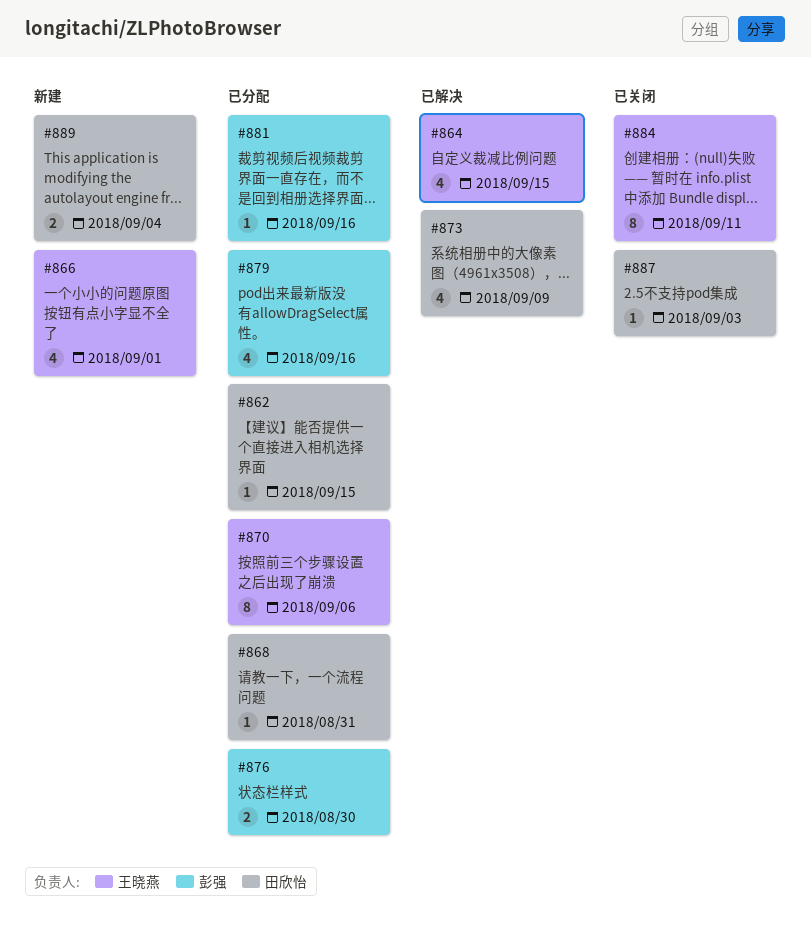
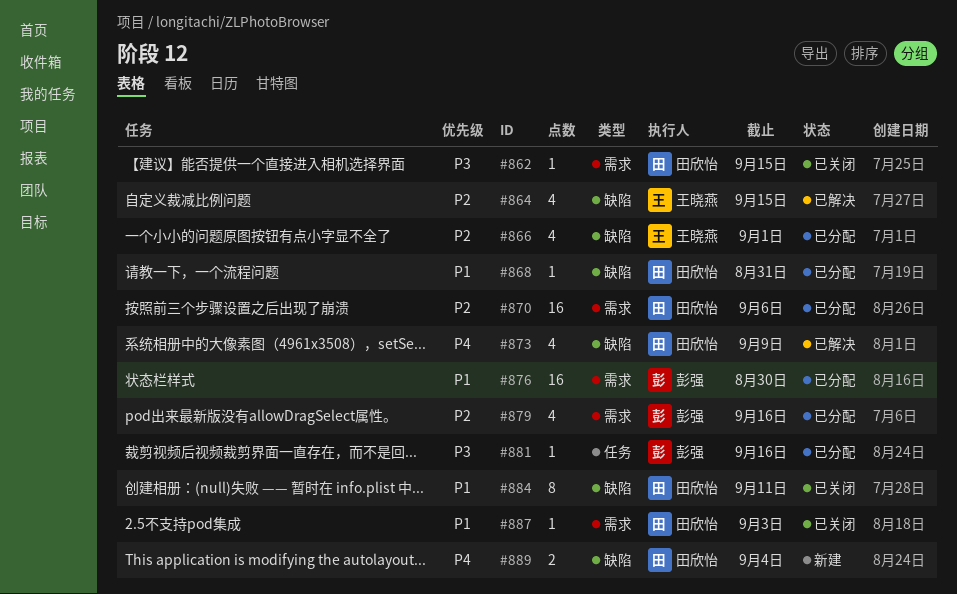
#862, status: 已分配 -> 已关闭
#866, status: 新建 -> 已分配
#870, owner: 王晓燕 -> 田欣怡
#870, estimate: 8 -> 16
#876, estimate: 2 -> 16
#884, owner: 王晓燕 -> 田欣怡

